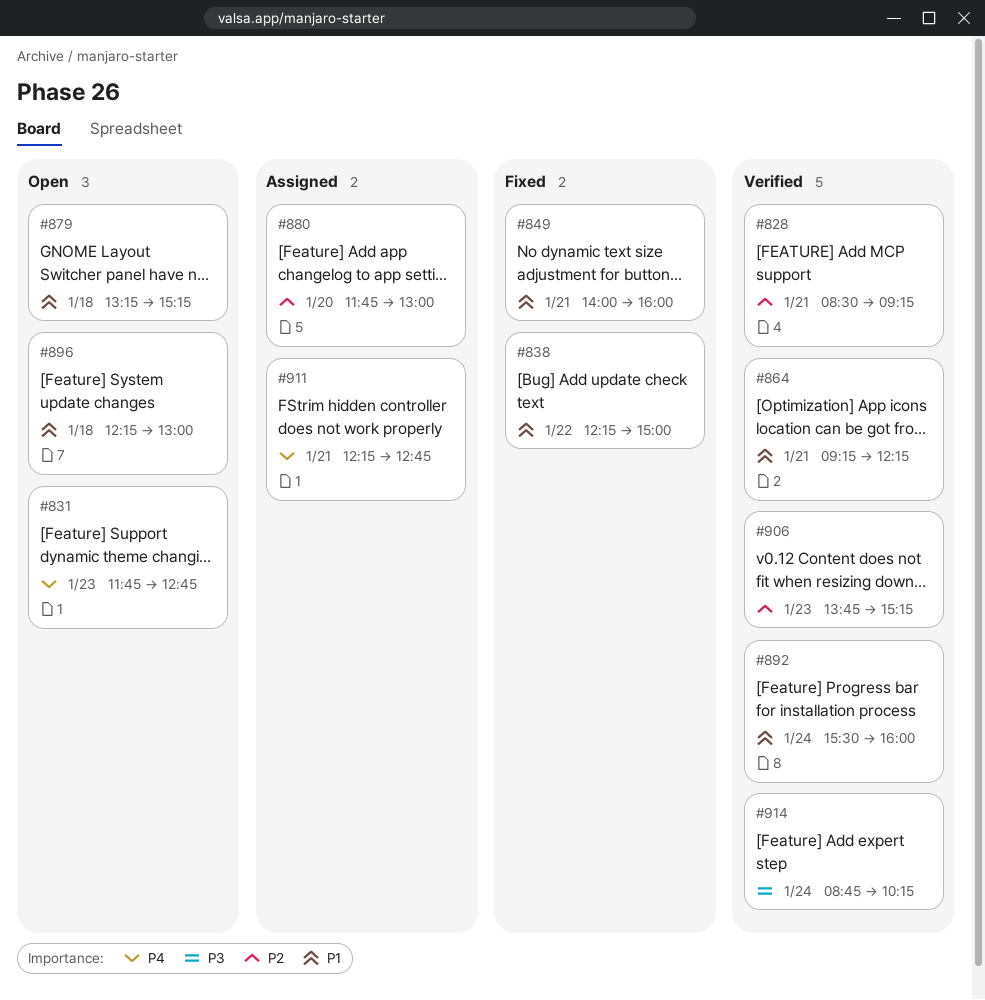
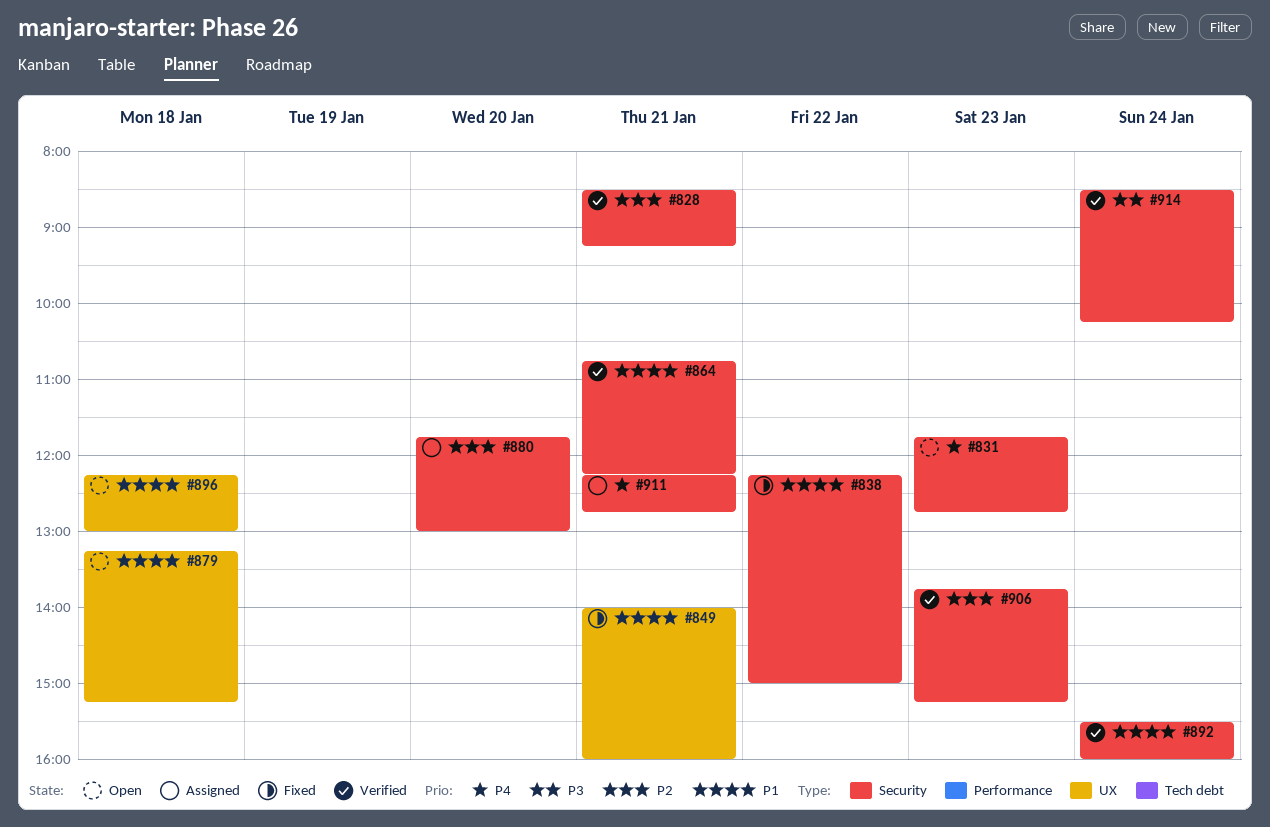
#864, begins: 09:15 -> 10:45
#914, begins: 08:45 -> 08:30

